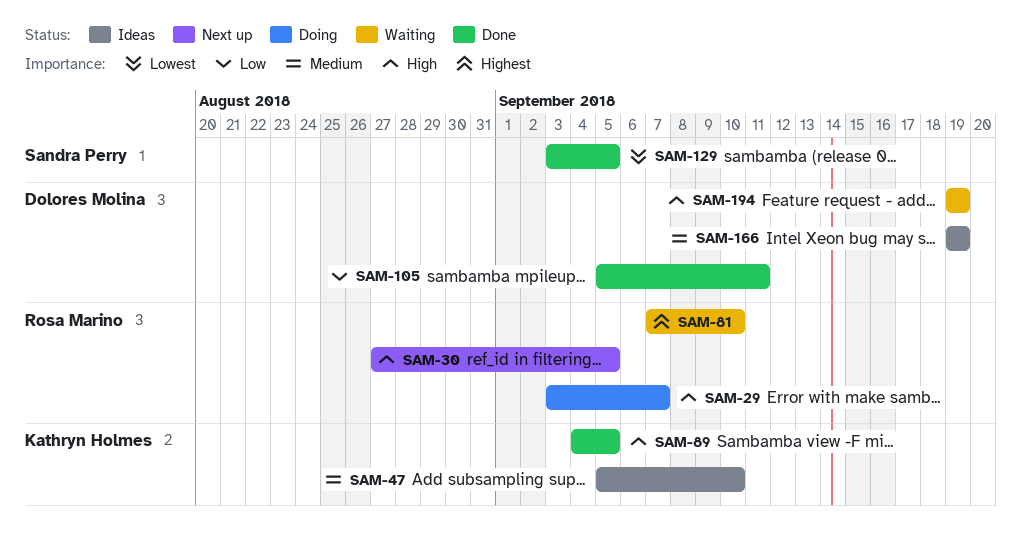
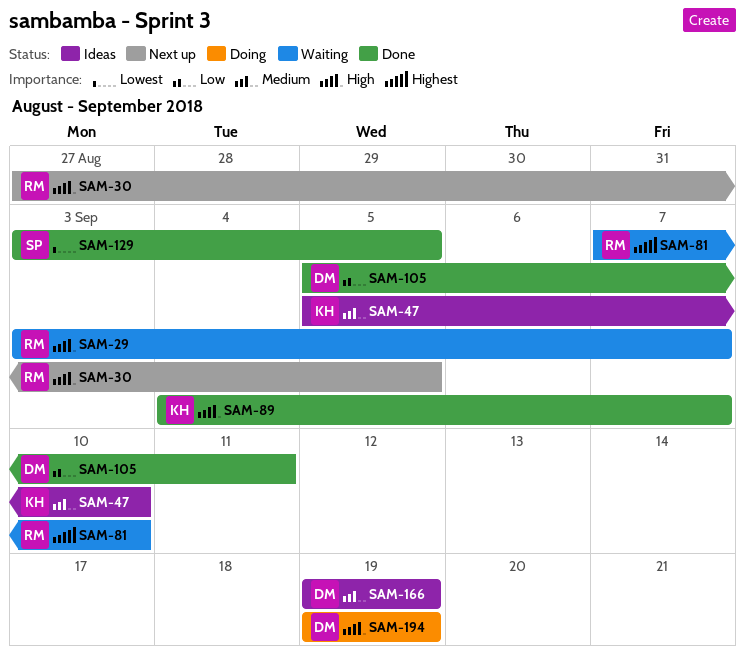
SAM-29, status: Doing -> Waiting
SAM-89, due: Sep 5 -> Sep 7
SAM-194, status: Waiting -> Doing

